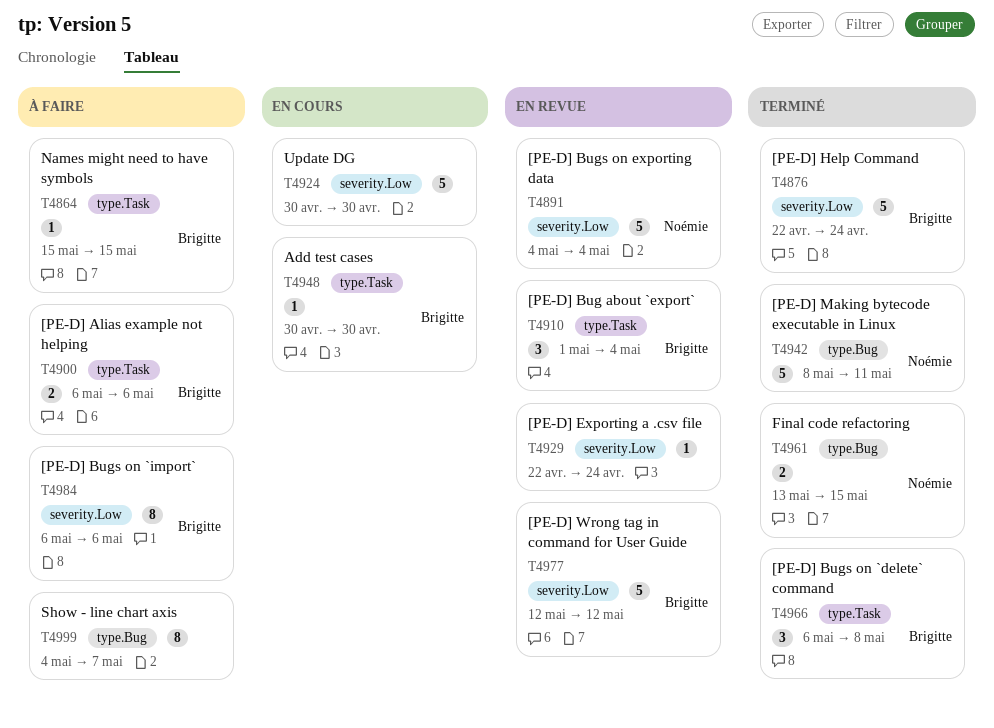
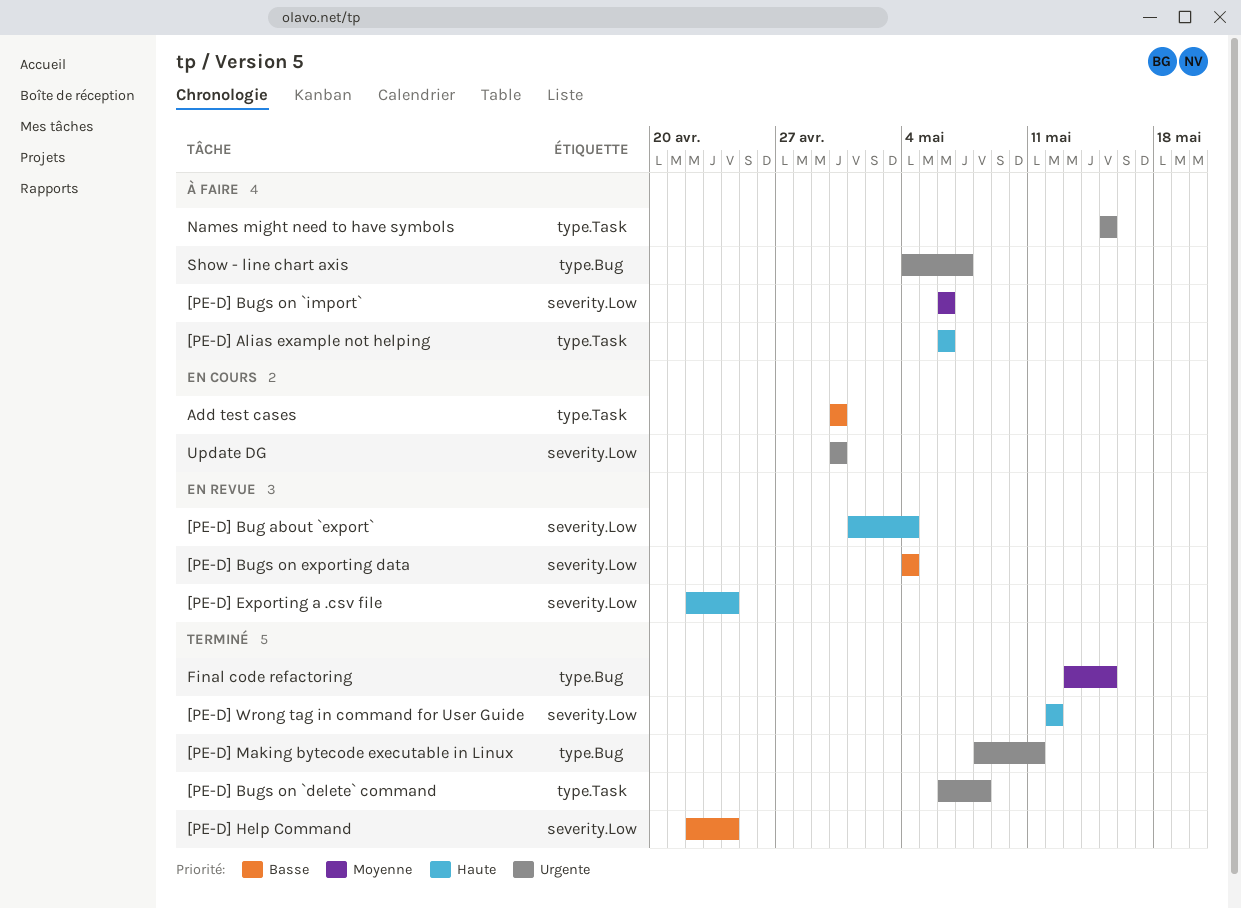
[PE-D] Bug about `export`, label: type.Task -> severity.Low
[PE-D] Wrong tag in command for User Guide, status: En revue -> Terminé

